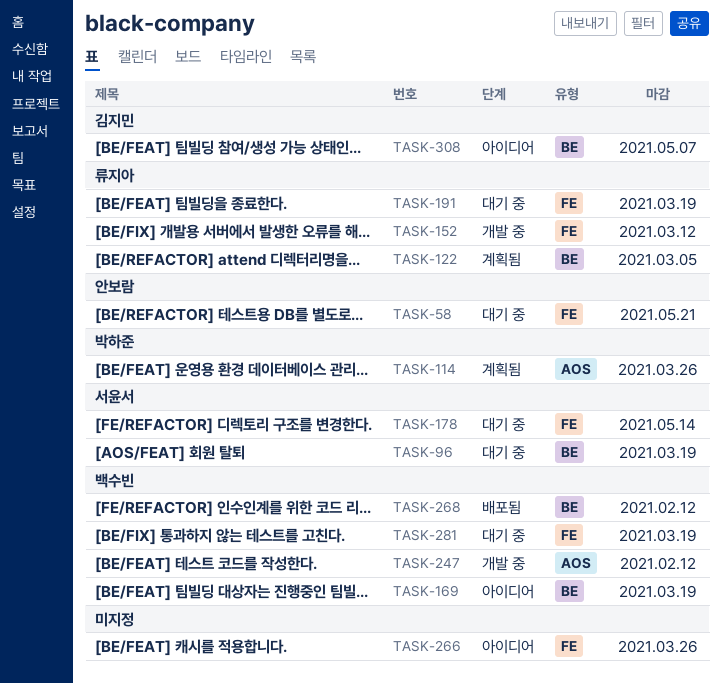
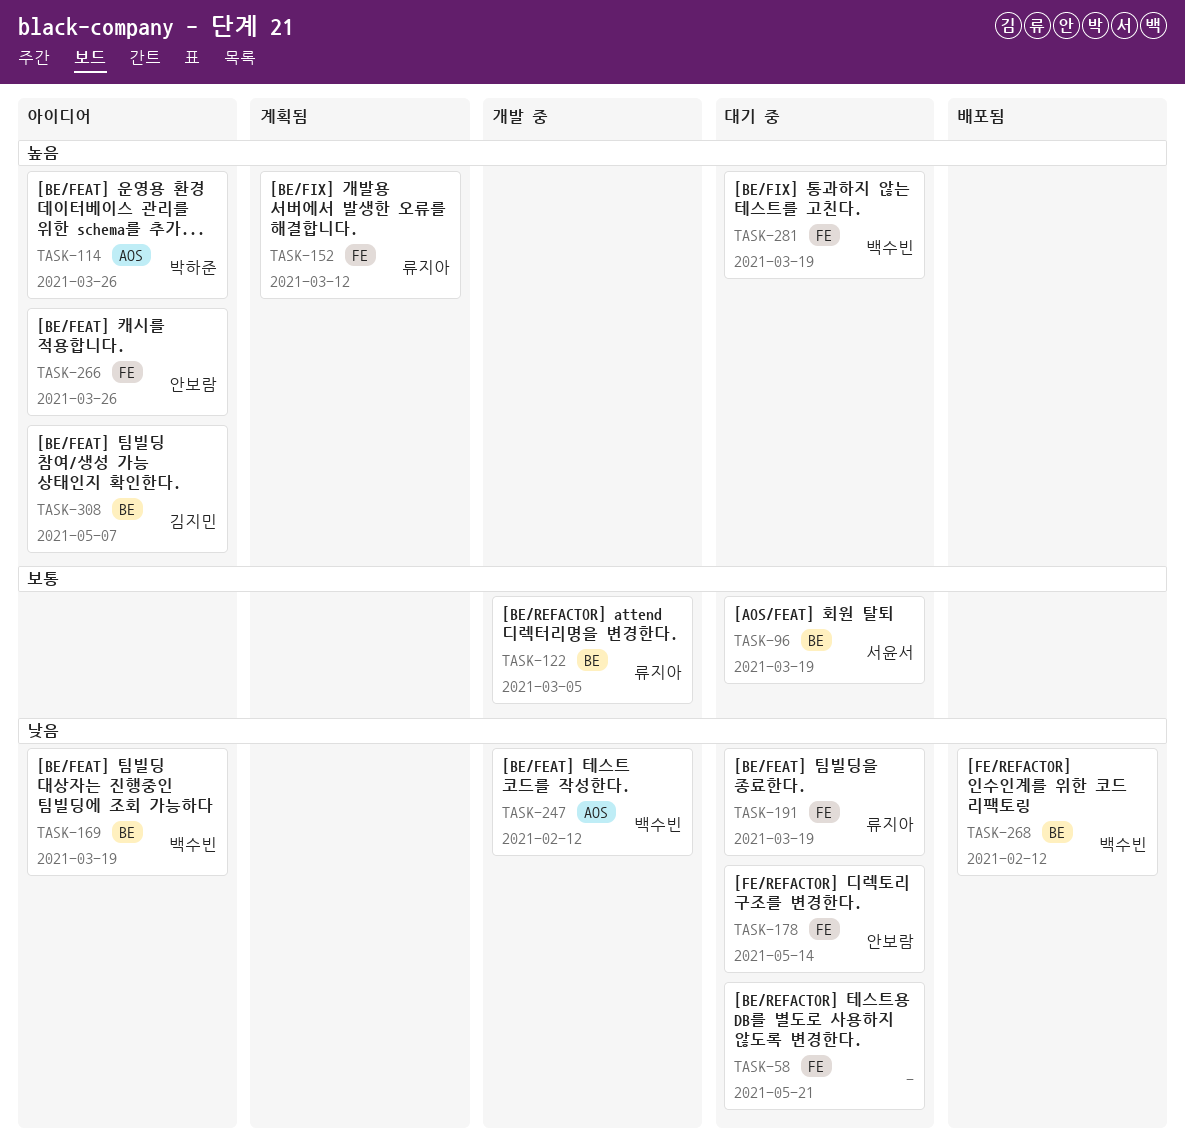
TASK-58, owner: 안보람 -> none
TASK-114, status: 계획됨 -> 아이디어
TASK-122, status: 계획됨 -> 개발 중
TASK-152, status: 개발 중 -> 계획됨
TASK-178, owner: 서윤서 -> 안보람
TASK-266, owner: none -> 안보람

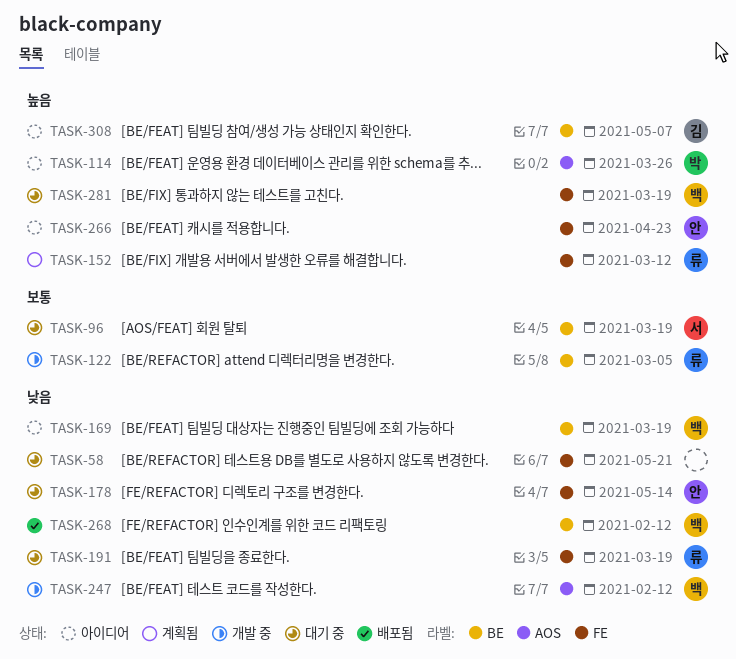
TASK-266, due: Mar 26 -> Apr 23

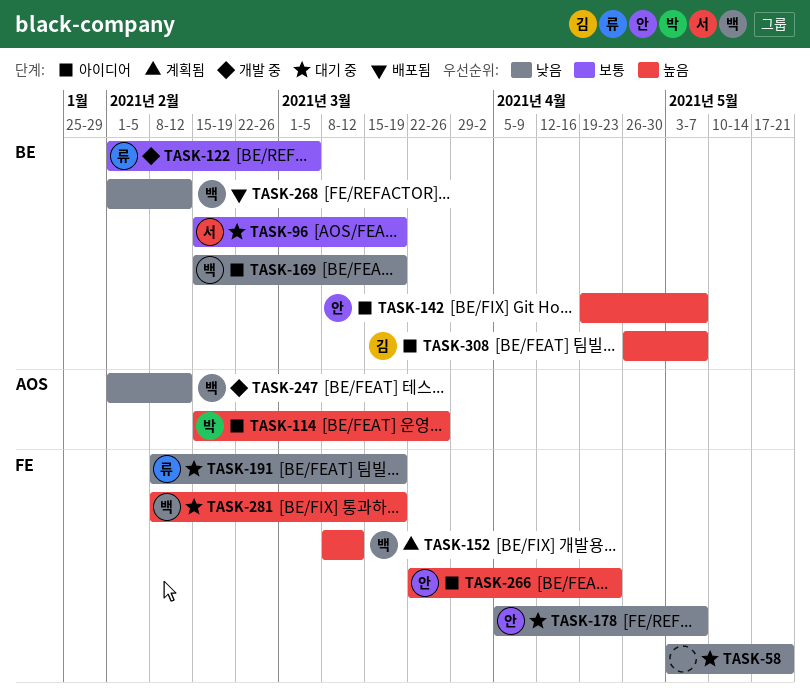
TASK-142: none -> present
TASK-152, owner: 류 -> 백
TASK-178, due: May 14 -> May 7

